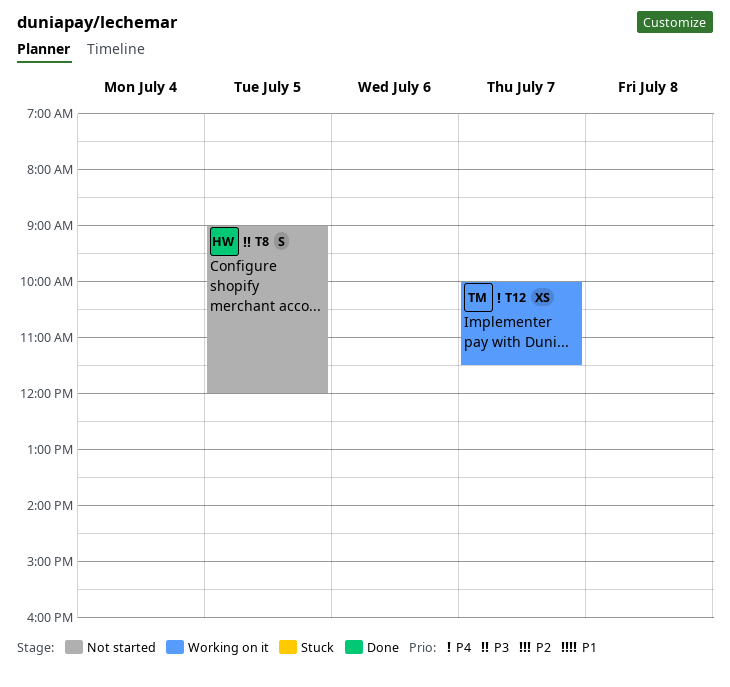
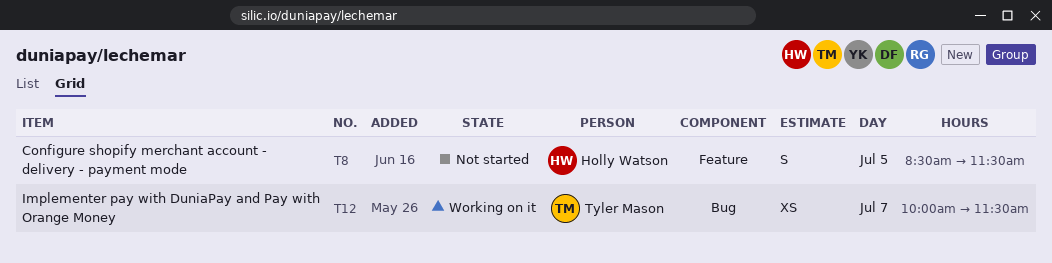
T8, begins: 09:00 -> 08:30
T8, ends: 12:00 -> 11:30

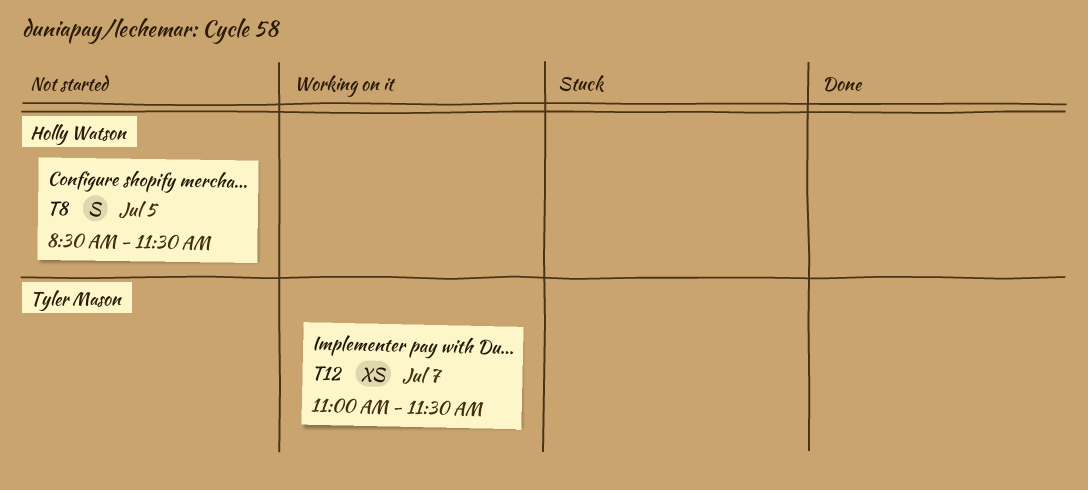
T12, begins: 10:00 -> 11:00

